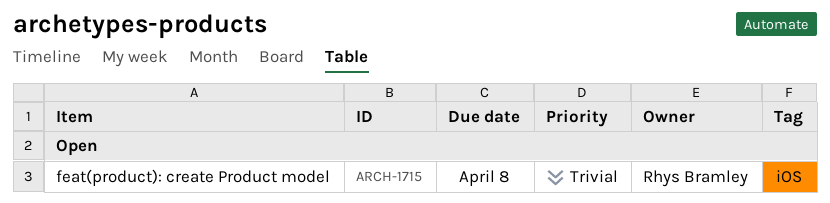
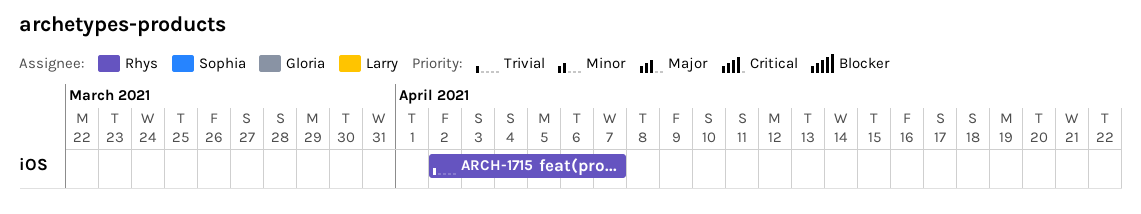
ARCH-1715, due: Apr 8 -> Apr 7

